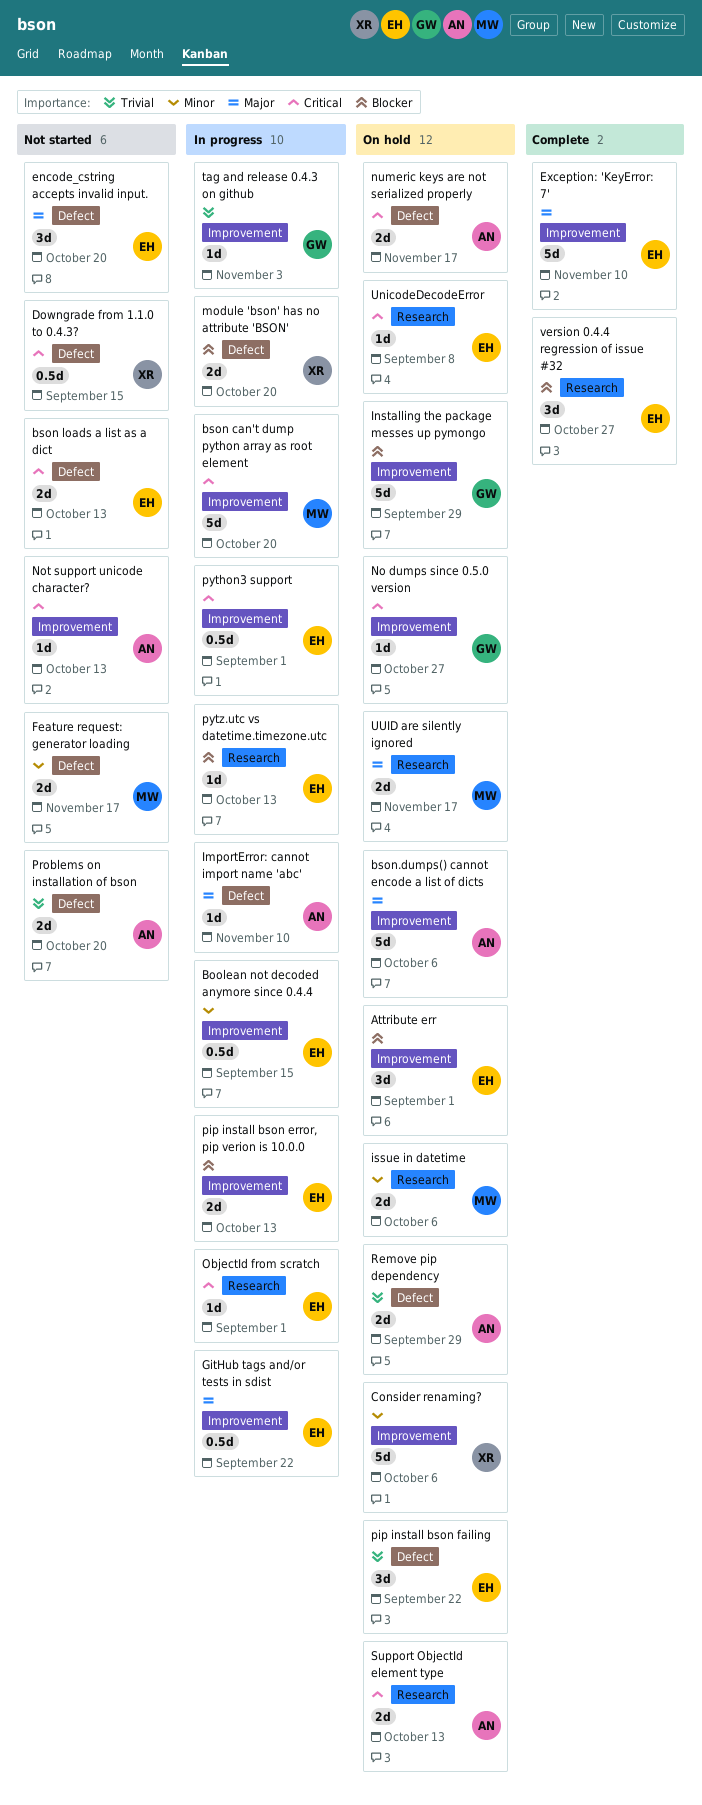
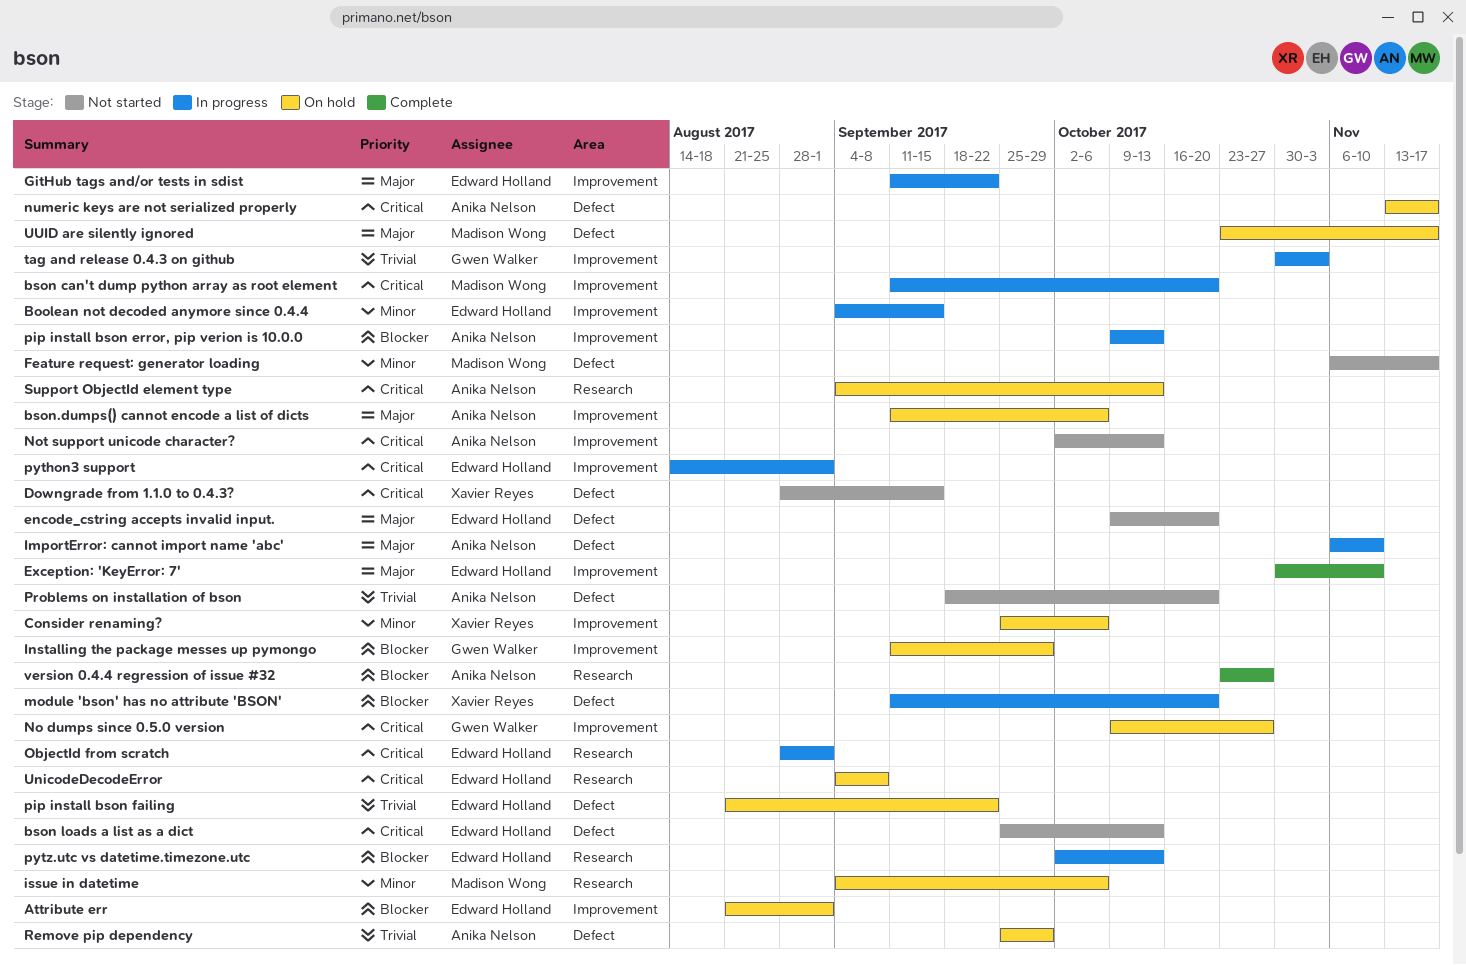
pip install bson error, pip verion is 10.0.0, owner: Edward Holland -> Anika Nelson
UUID are silently ignored, label: Research -> Defect
version 0.4.4 regression of issue #32, owner: Edward Holland -> Anika Nelson

